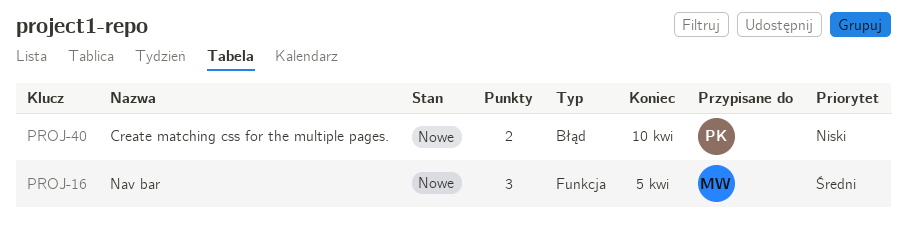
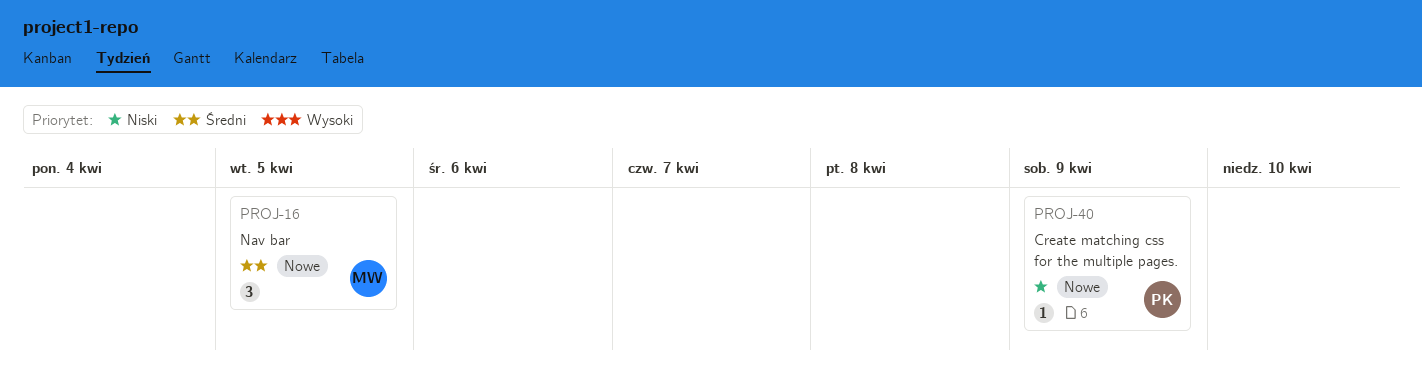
PROJ-40, estimate: 2 -> 1
PROJ-40, due: Apr 10 -> Apr 9

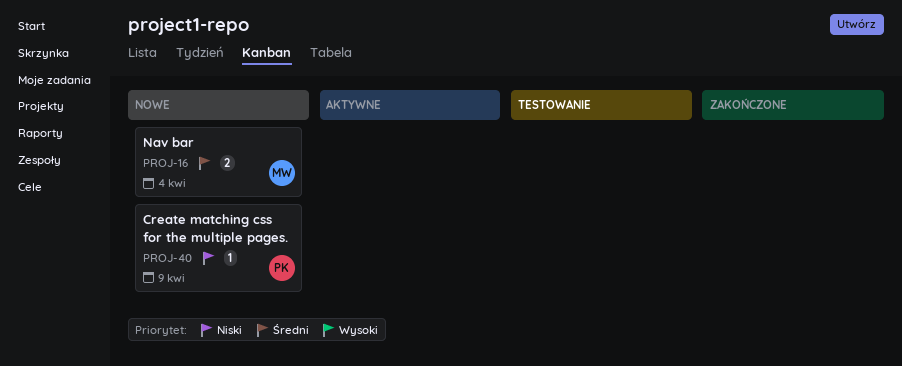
PROJ-16, estimate: 3 -> 2
PROJ-16, due: Apr 5 -> Apr 4

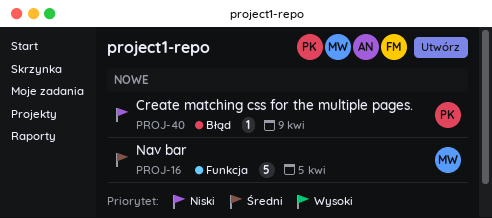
PROJ-16, estimate: 2 -> 5
PROJ-16, due: Apr 4 -> Apr 5

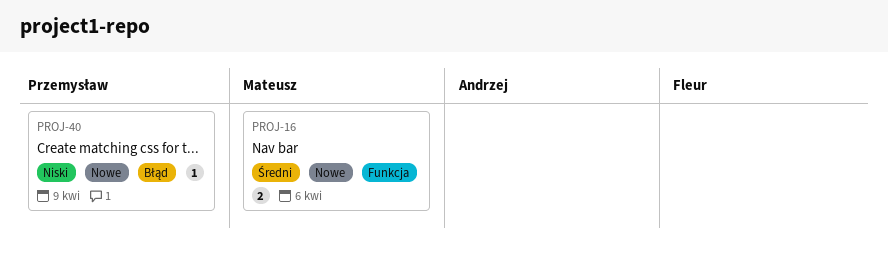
PROJ-16, estimate: 5 -> 2
PROJ-16, due: Apr 5 -> Apr 6

